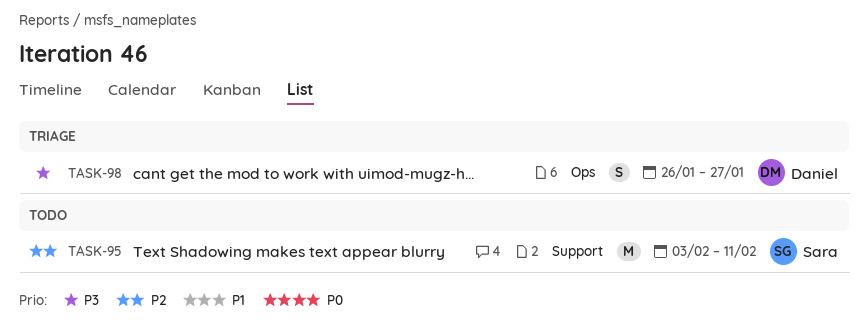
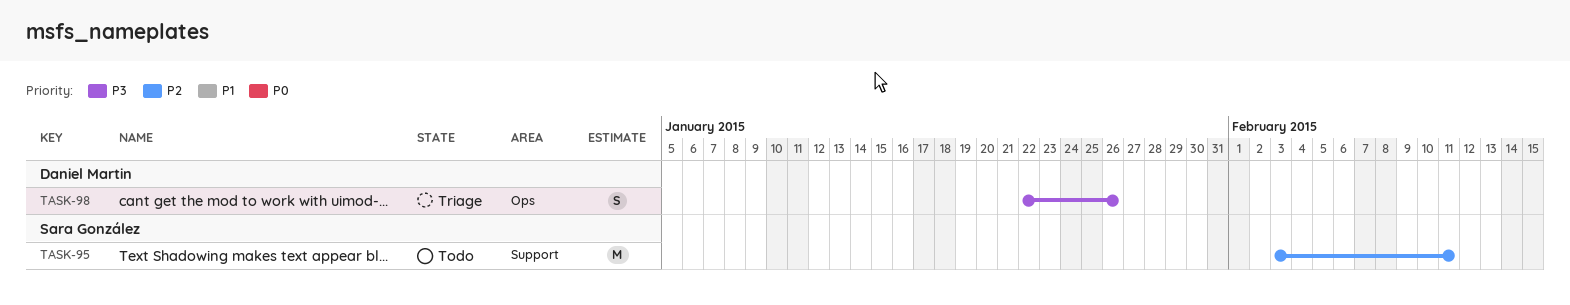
TASK-98, start: Jan 26 -> Jan 22
TASK-98, due: Jan 27 -> Jan 26

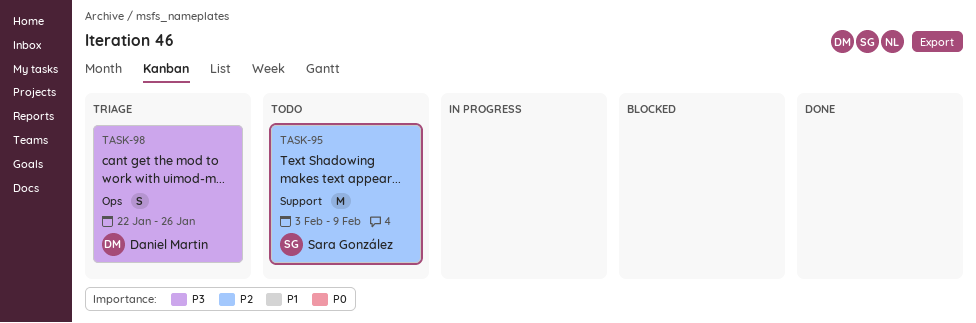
TASK-95, due: Feb 11 -> Feb 9

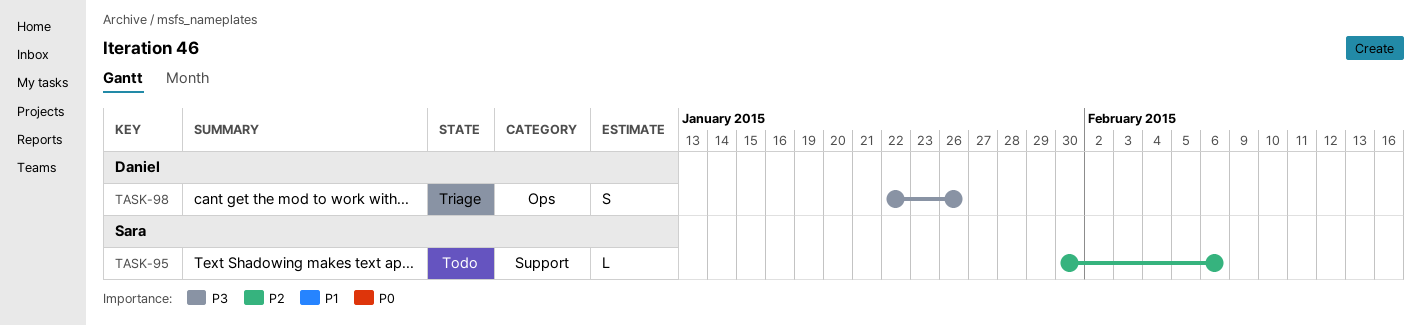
TASK-95, estimate: M -> L
TASK-95, start: Feb 3 -> Jan 30
TASK-95, due: Feb 9 -> Feb 6

